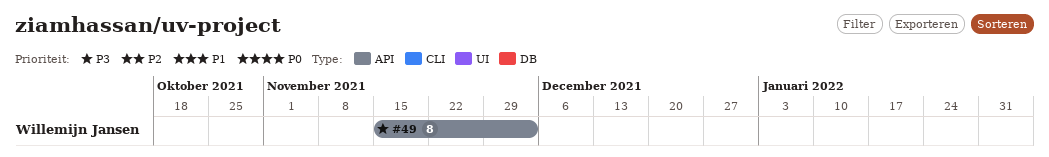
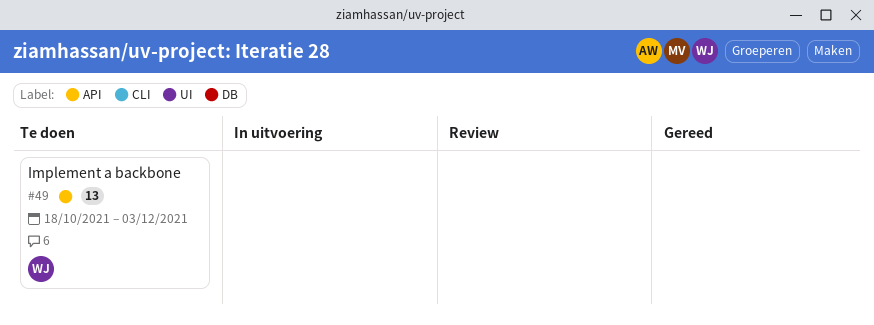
#49, estimate: 8 -> 13
#49, start: Nov 15 -> Oct 18

